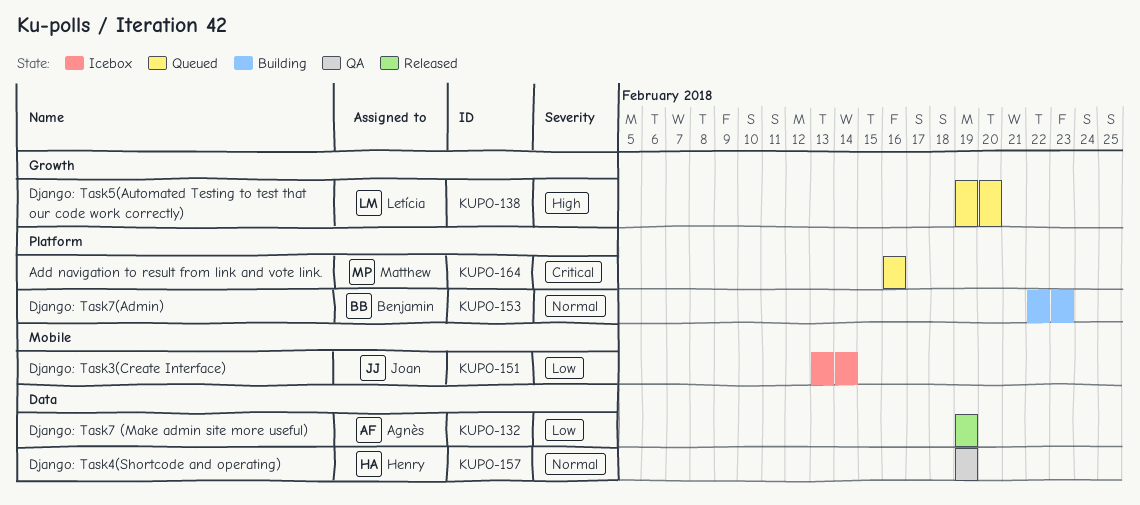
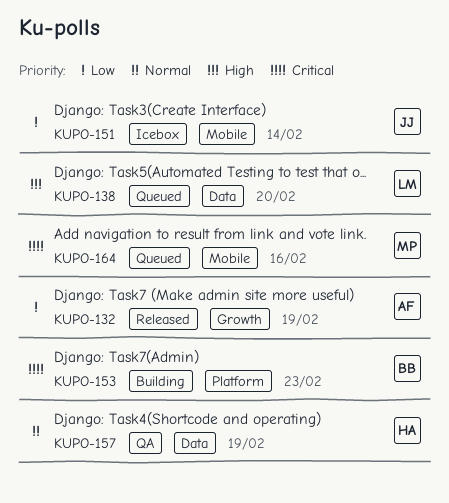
KUPO-132, label: Data -> Growth
KUPO-138, label: Growth -> Data
KUPO-153, priority: Normal -> Critical
KUPO-164, label: Platform -> Mobile

